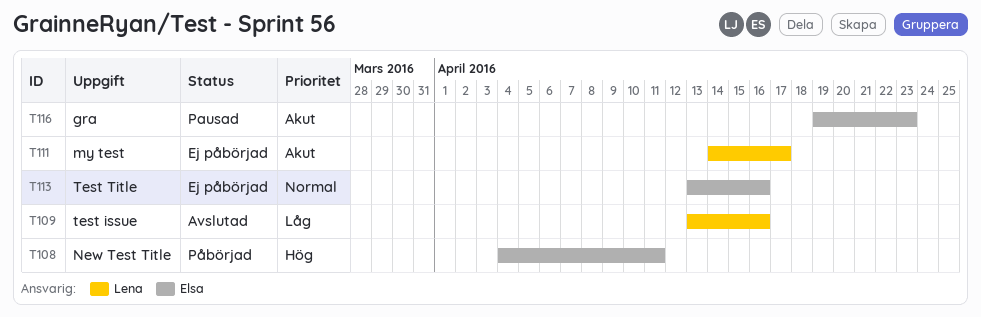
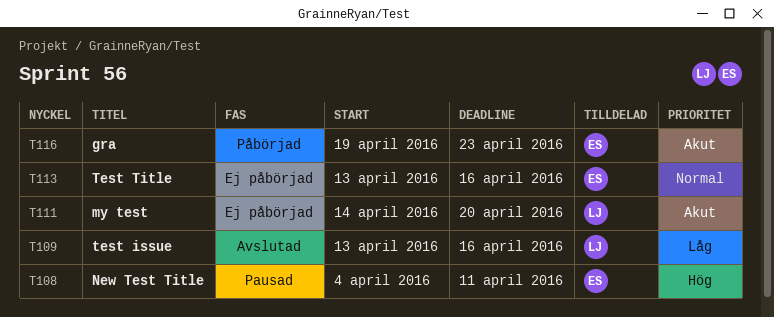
T108, status: Påbörjad -> Pausad
T111, due: Apr 17 -> Apr 20
T116, status: Pausad -> Påbörjad

